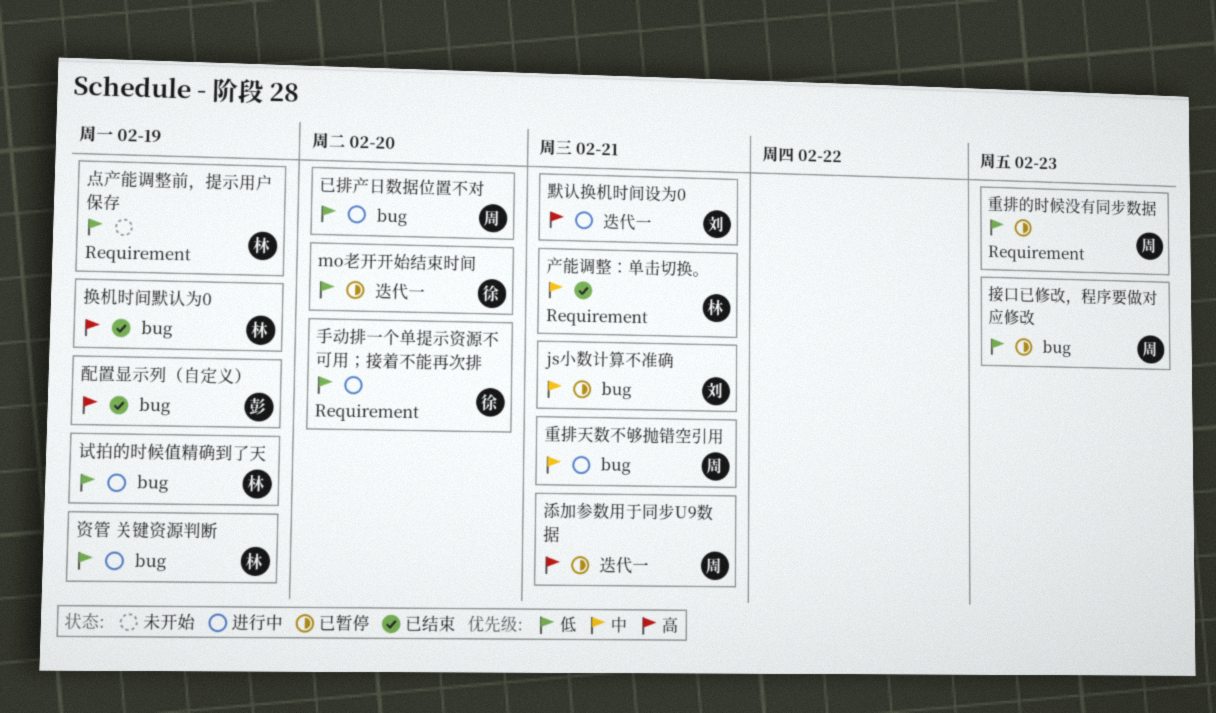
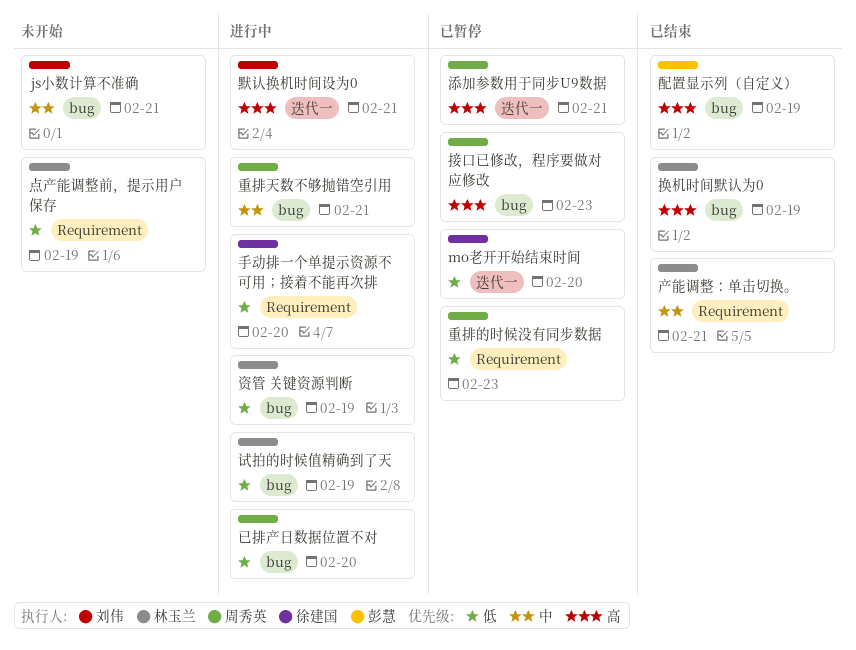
js小数计算不准确, status: 已暂停 -> 未开始
接口已修改，程序要做对应修改, priority: 低 -> 高

